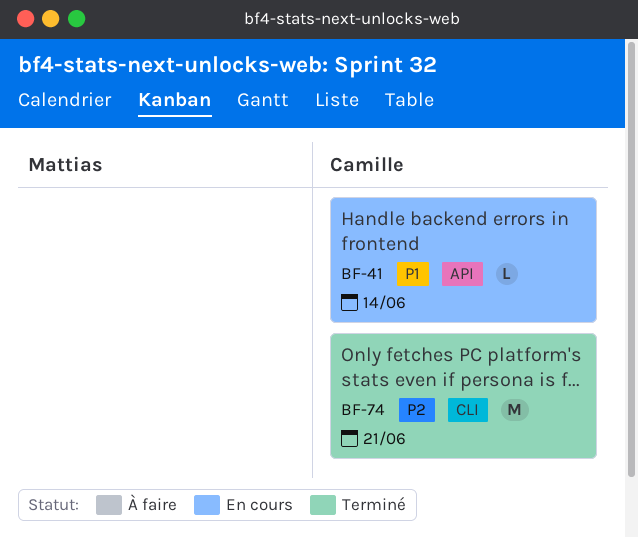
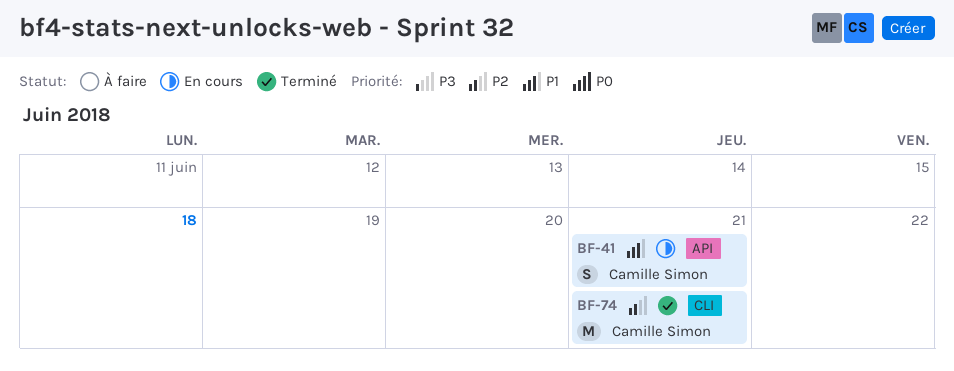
BF-41, estimate: L -> S
BF-41, due: Jun 14 -> Jun 21

